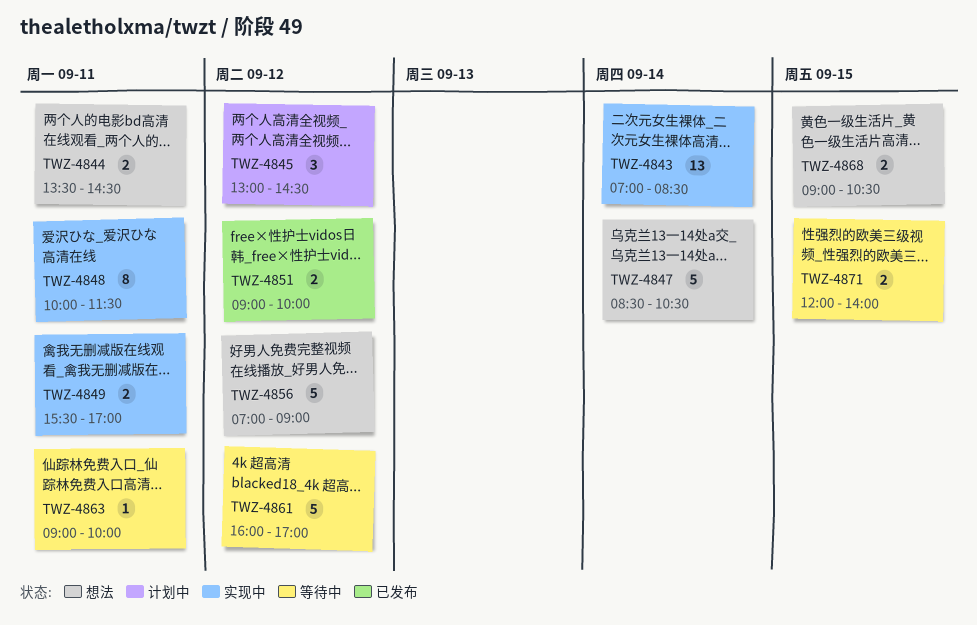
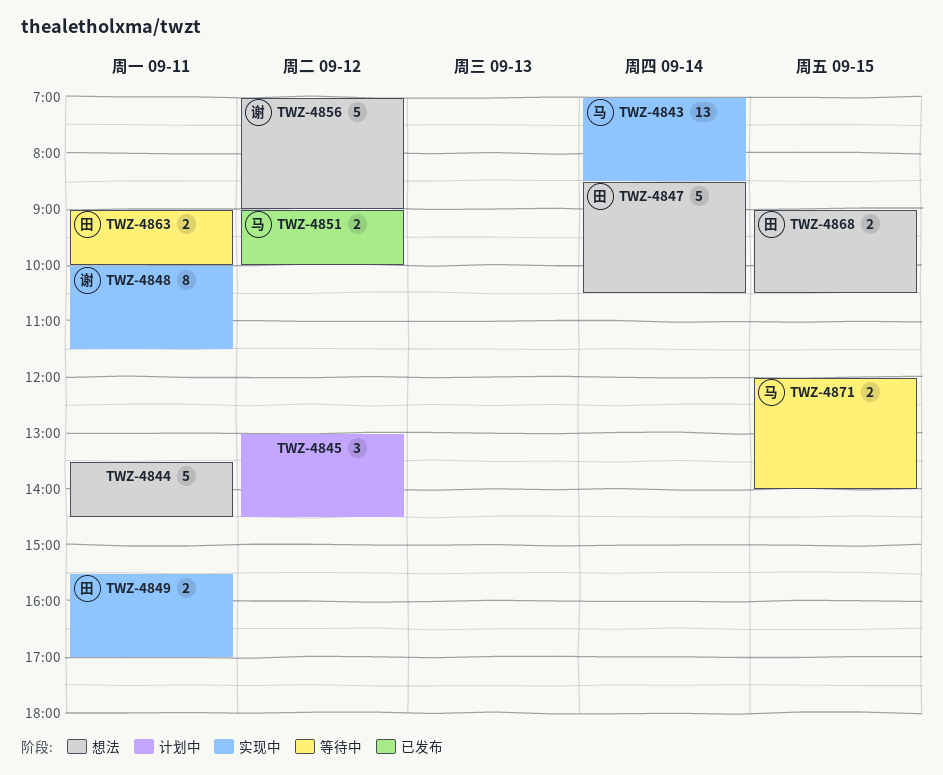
TWZ-4844, estimate: 2 -> 5
TWZ-4861: present -> none
TWZ-4863, estimate: 1 -> 2

